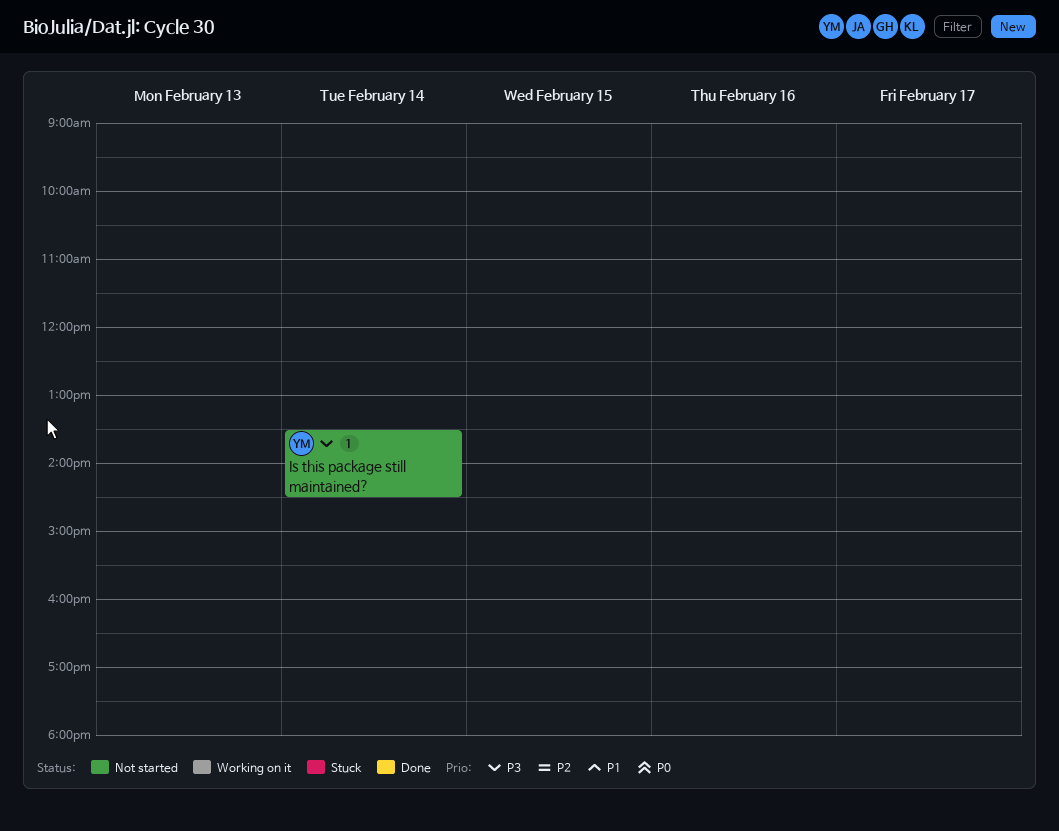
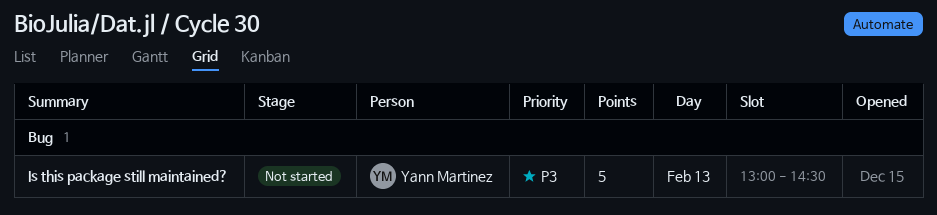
Is this package still maintained?, estimate: 1 -> 5
Is this package still maintained?, day: Feb 14 -> Feb 13
Is this package still maintained?, begins: 13:30 -> 13:00

